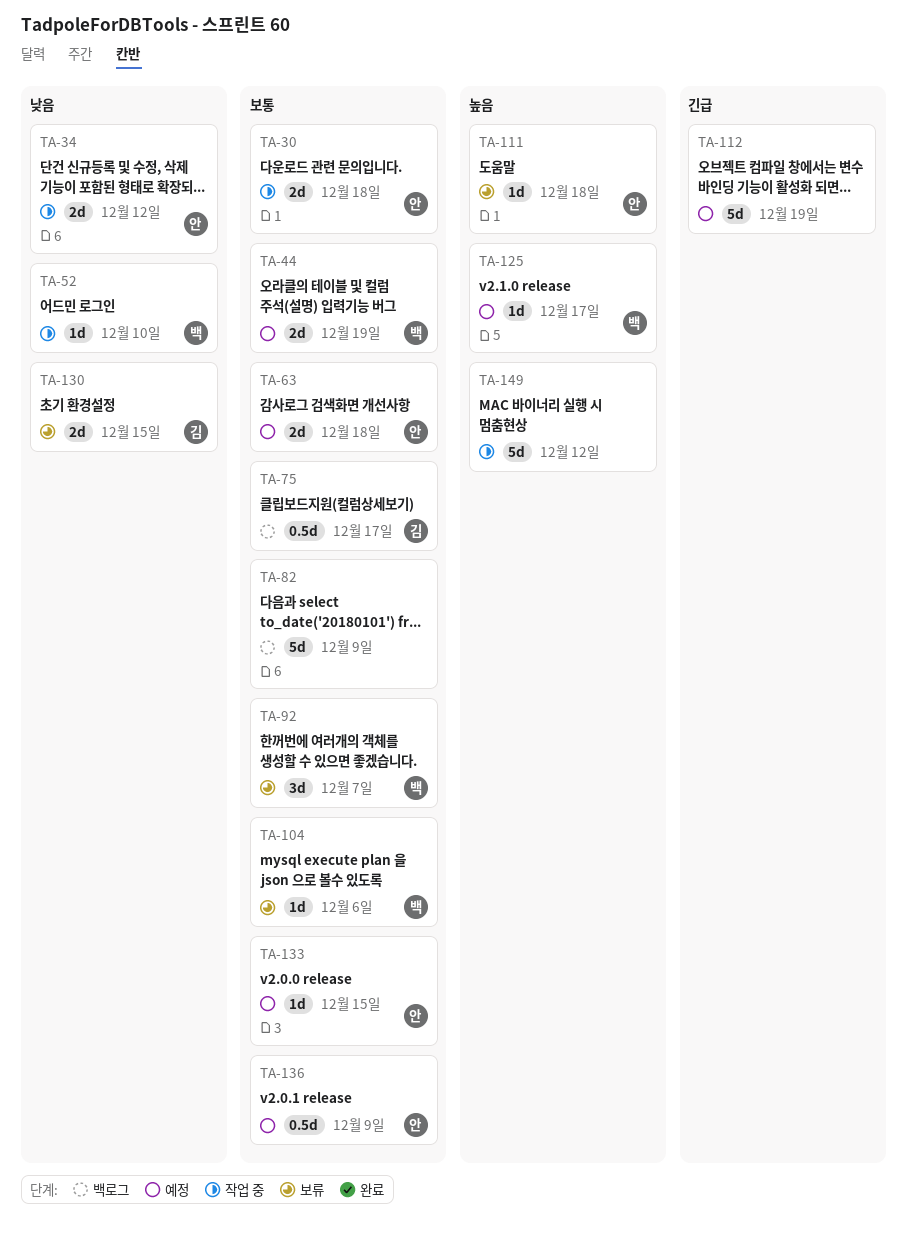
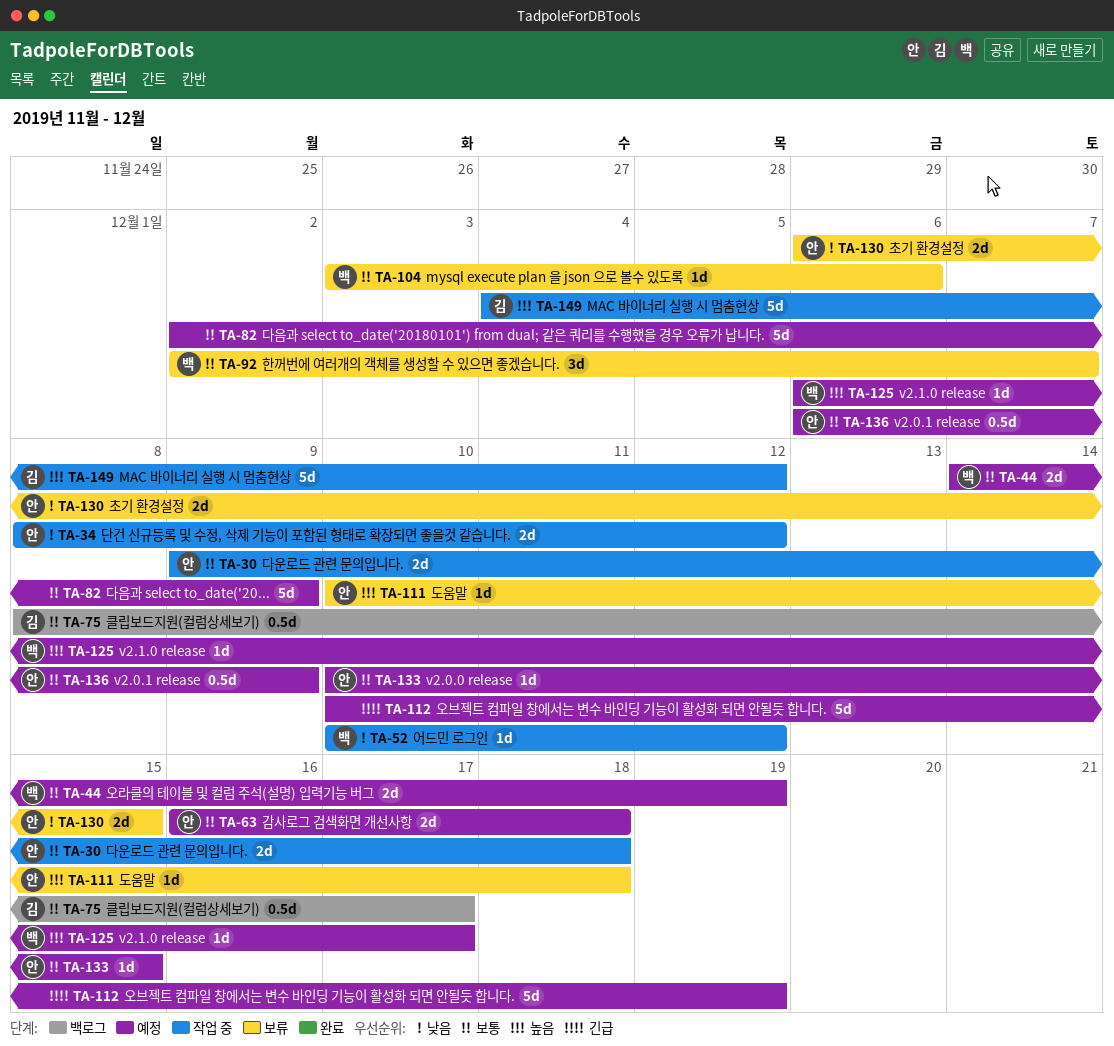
TA-52, due: Dec 10 -> Dec 12
TA-82, status: 백로그 -> 예정
TA-130, owner: 김 -> 안
TA-149, owner: none -> 김

